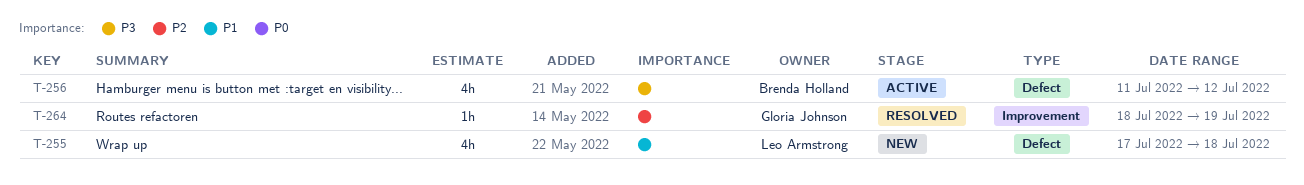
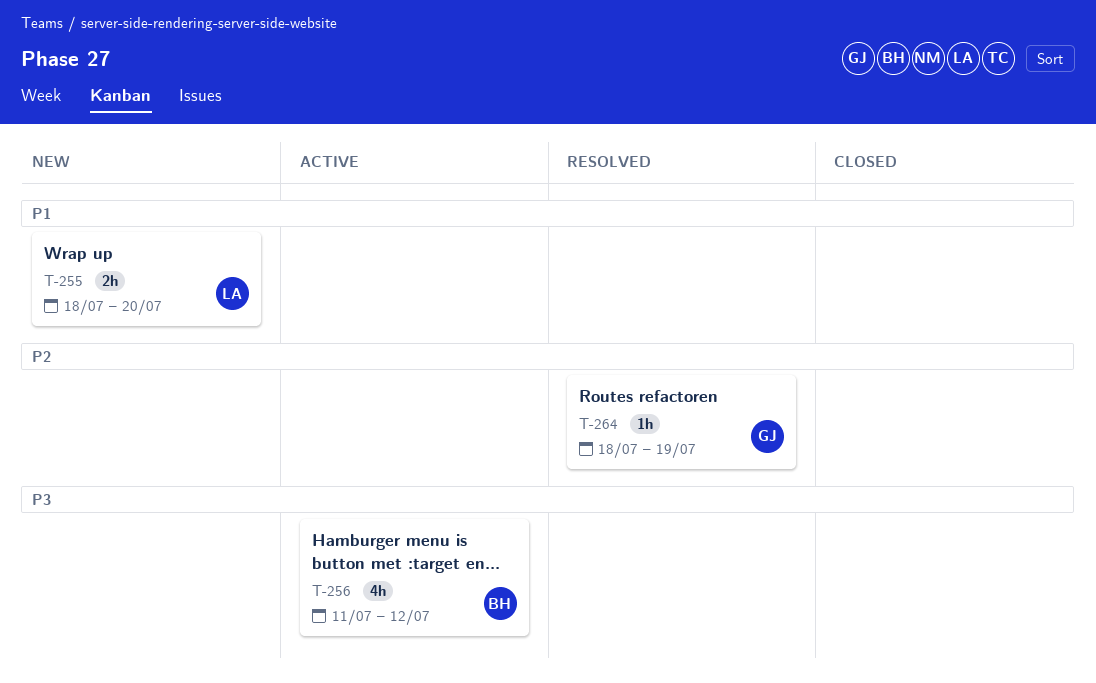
T-255, estimate: 4h -> 2h
T-255, start: Jul 17 -> Jul 18
T-255, due: Jul 18 -> Jul 20

